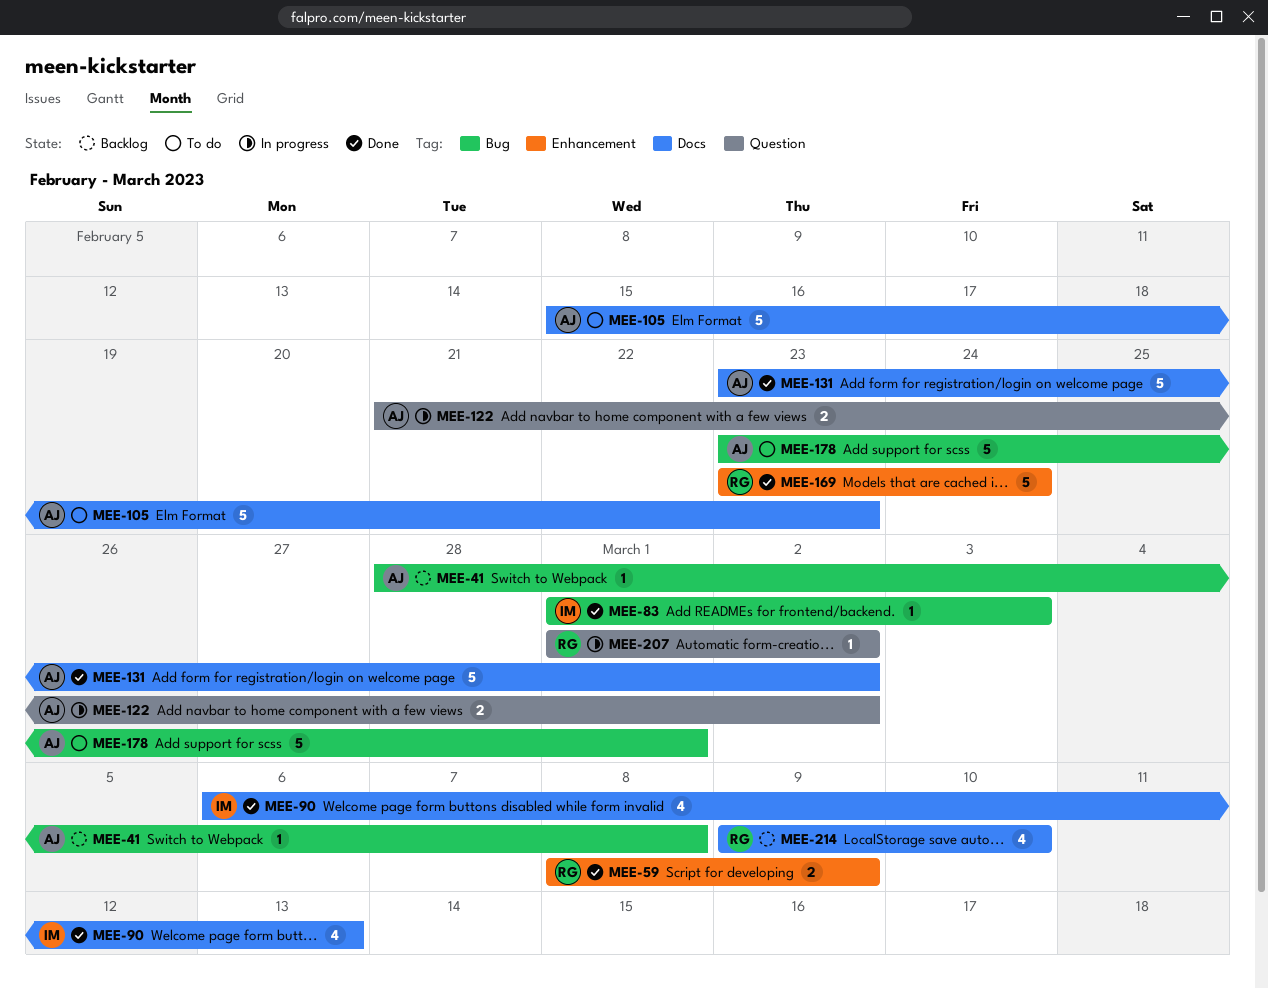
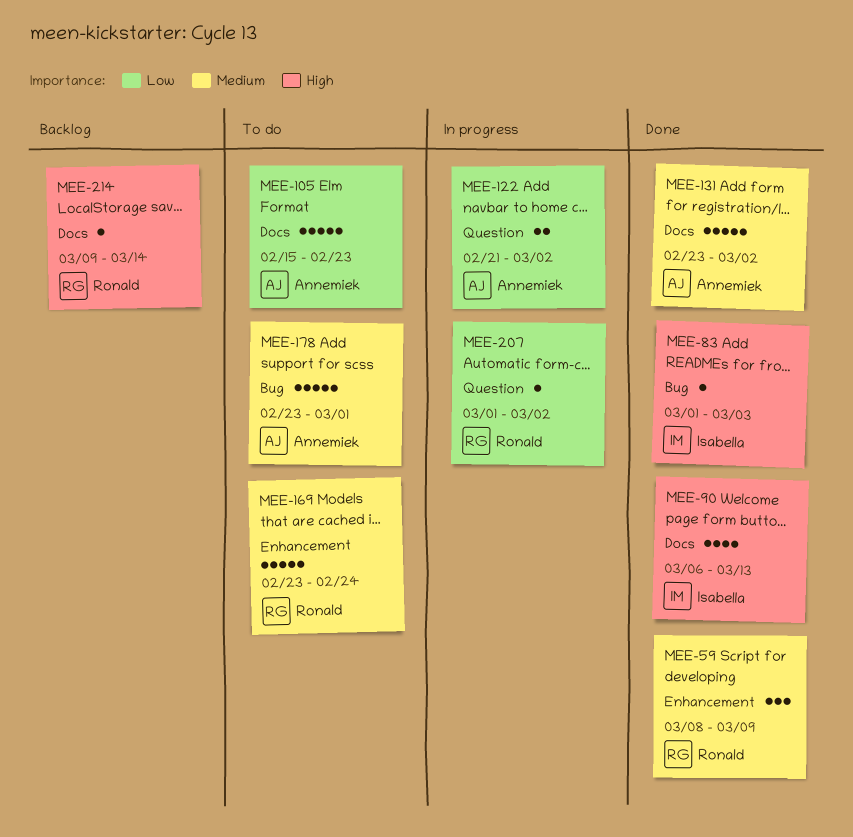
MEE-41: present -> none
MEE-59, estimate: 2 -> 3
MEE-169, status: Done -> To do
MEE-214, estimate: 4 -> 1
MEE-214, due: Mar 10 -> Mar 14

